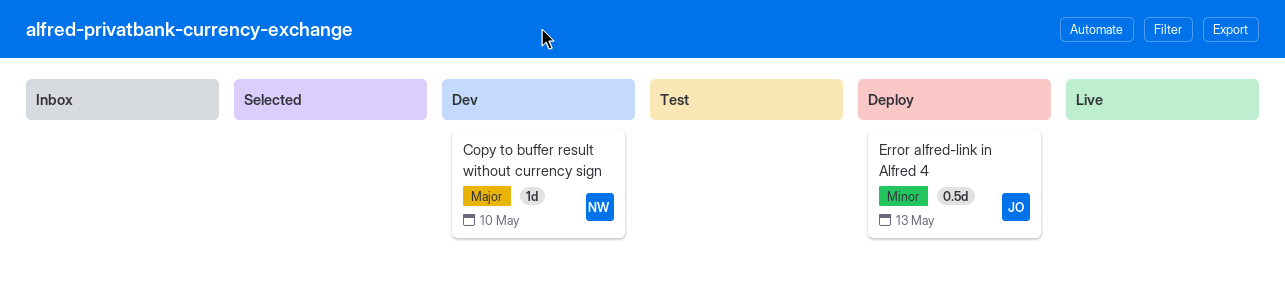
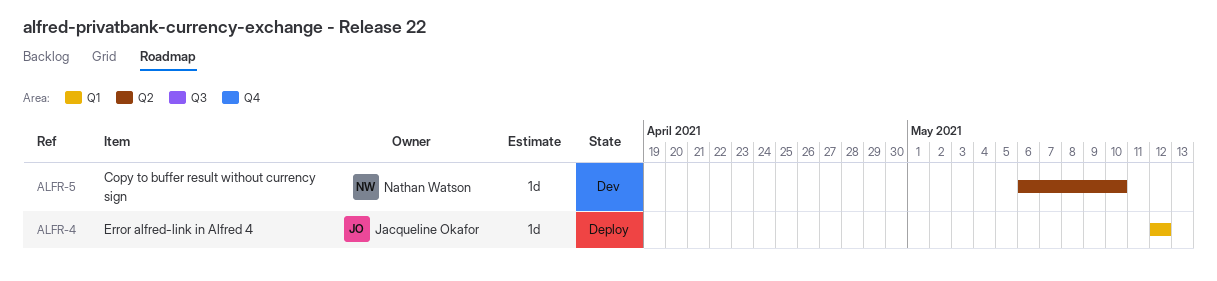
Error alfred-link in Alfred 4, estimate: 0.5d -> 1d
Error alfred-link in Alfred 4, due: May 13 -> May 12

